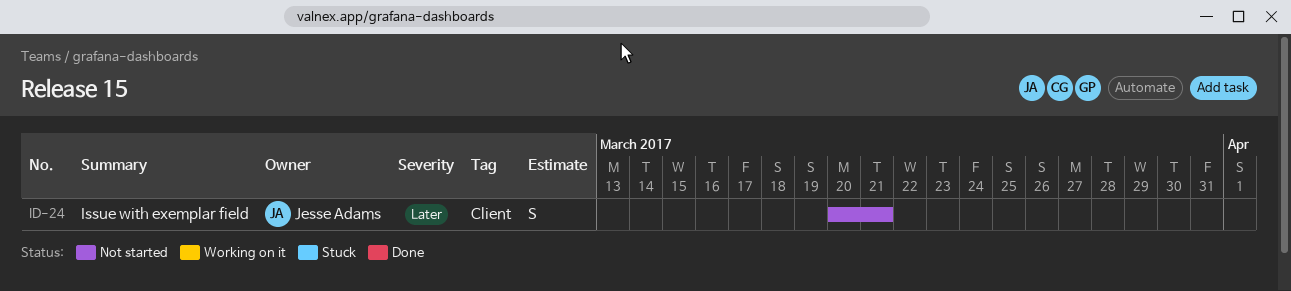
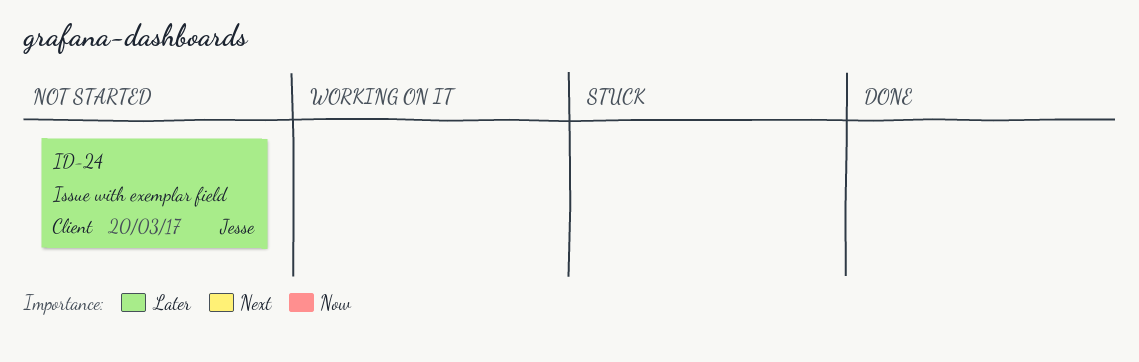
ID-24, due: Mar 21 -> Mar 20

